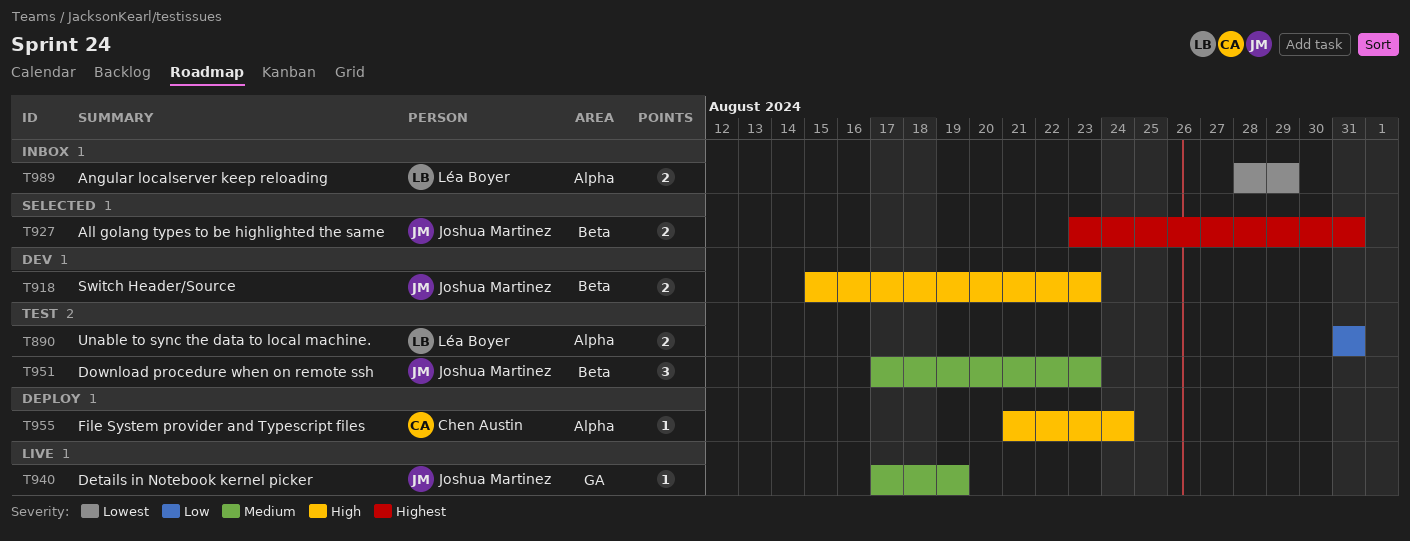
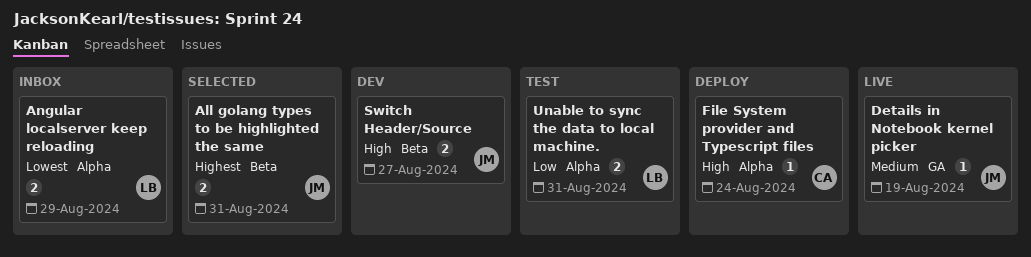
Download procedure when on remote ssh: present -> none
Switch Header/Source, due: Aug 23 -> Aug 27

